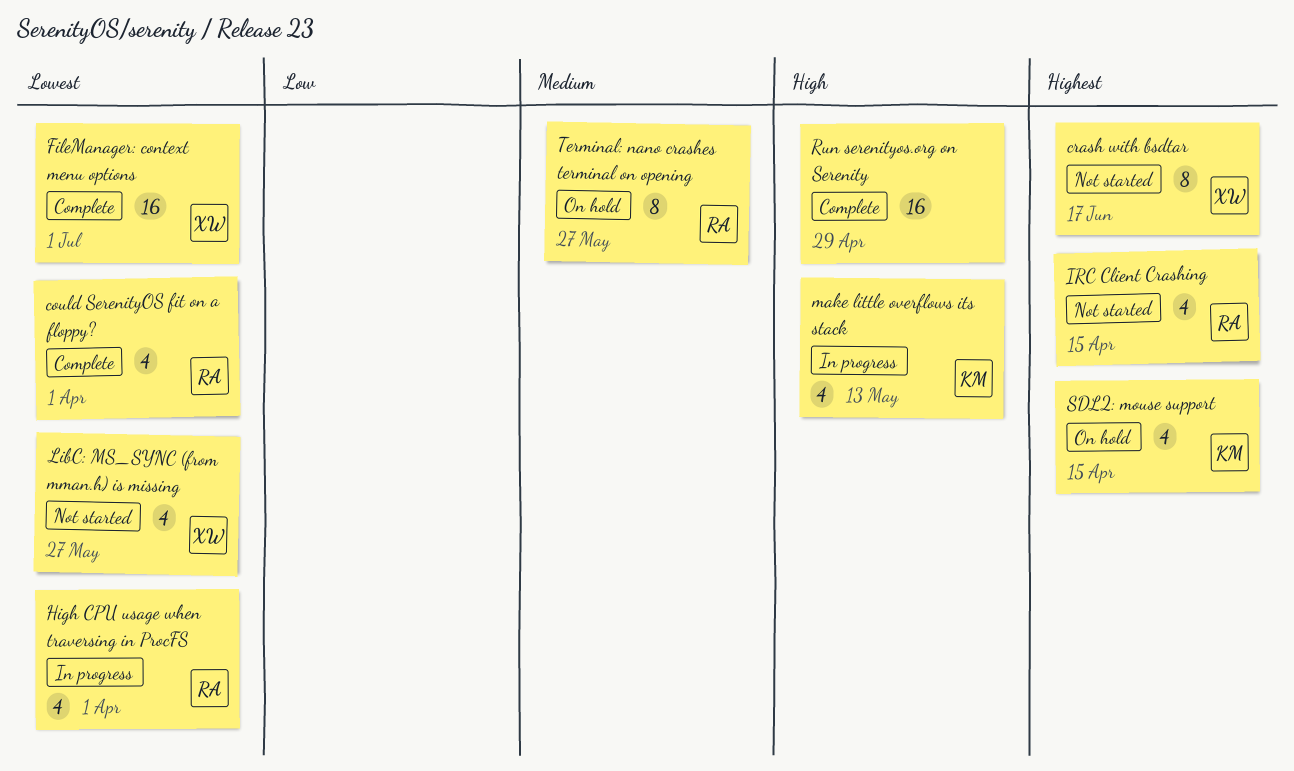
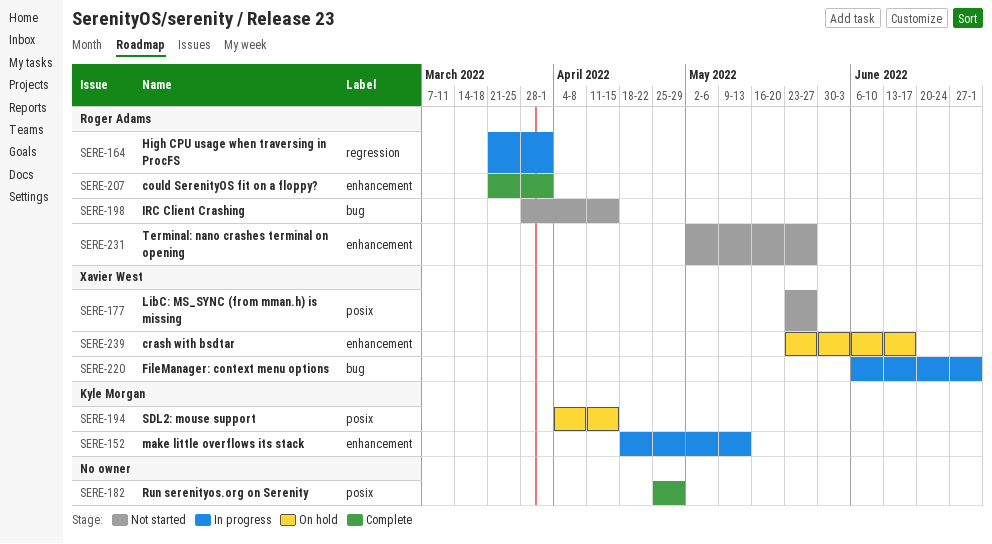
crash with bsdtar, status: Not started -> On hold
FileManager: context menu options, status: Complete -> In progress
Terminal: nano crashes terminal on opening, status: On hold -> Not started

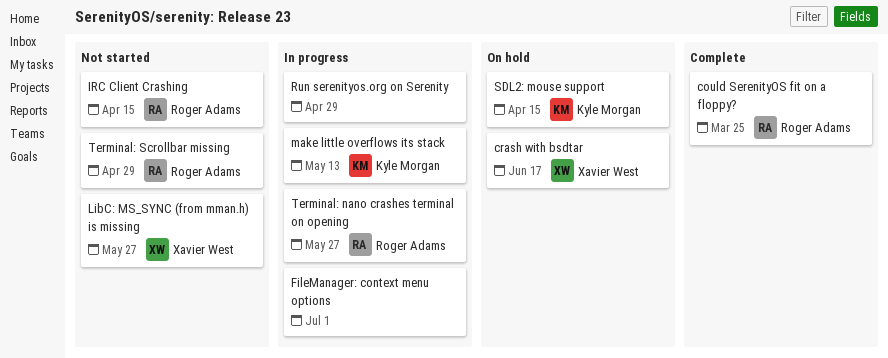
could SerenityOS fit on a floppy?, due: Apr 1 -> Mar 25
FileManager: context menu options, owner: Xavier West -> none
High CPU usage when traversing in ProcFS: present -> none
Run serenityos.org on Serenity, status: Complete -> In progress
Terminal: nano crashes terminal on opening, status: Not started -> In progress
Terminal: Scrollbar missing: none -> present

